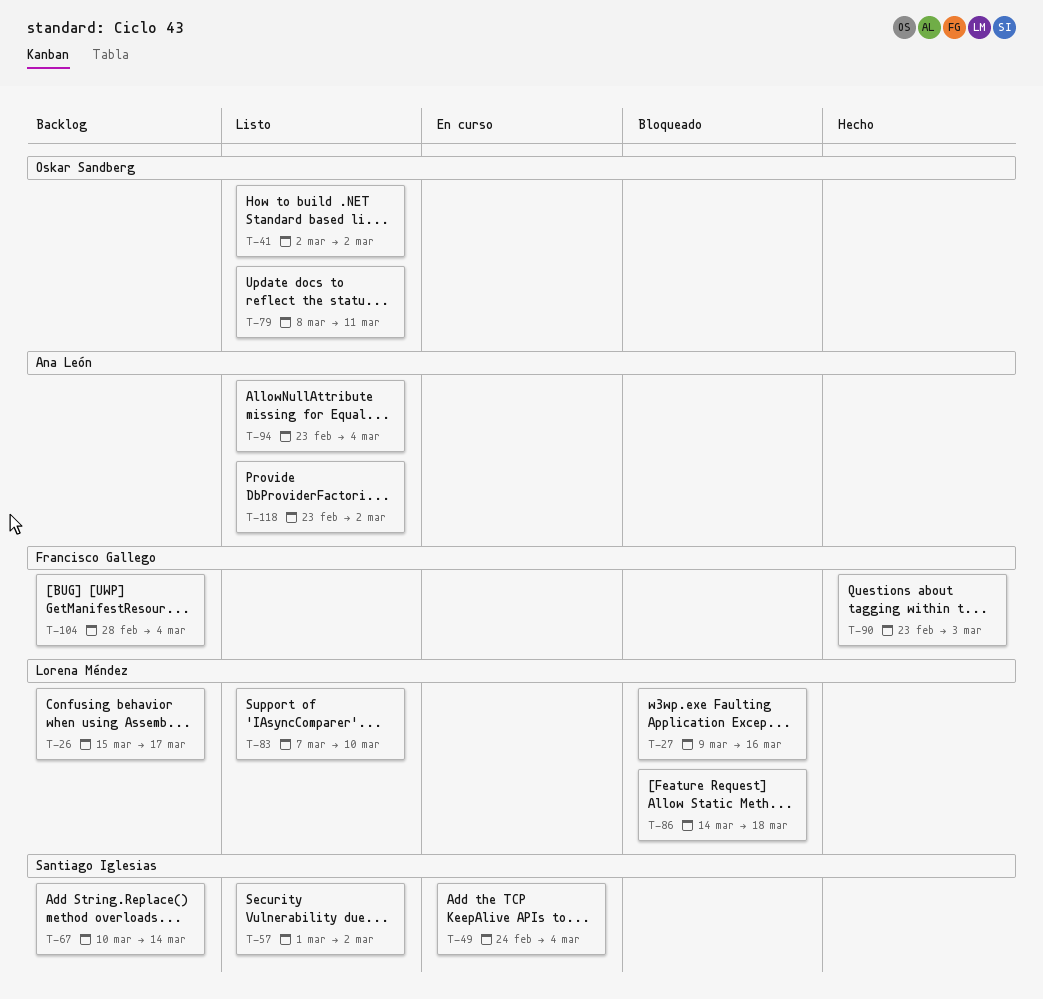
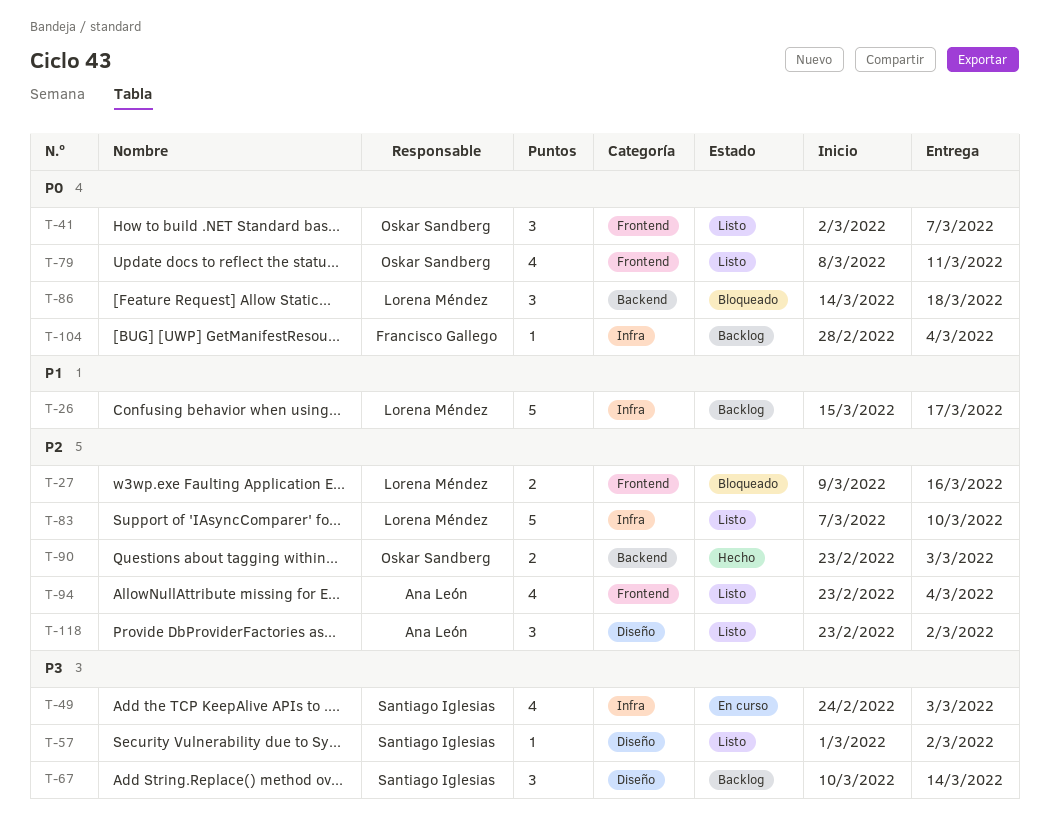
T-41, due: Mar 2 -> Mar 7
T-49, due: Mar 4 -> Mar 3
T-90, owner: Francisco Gallego -> Oskar Sandberg

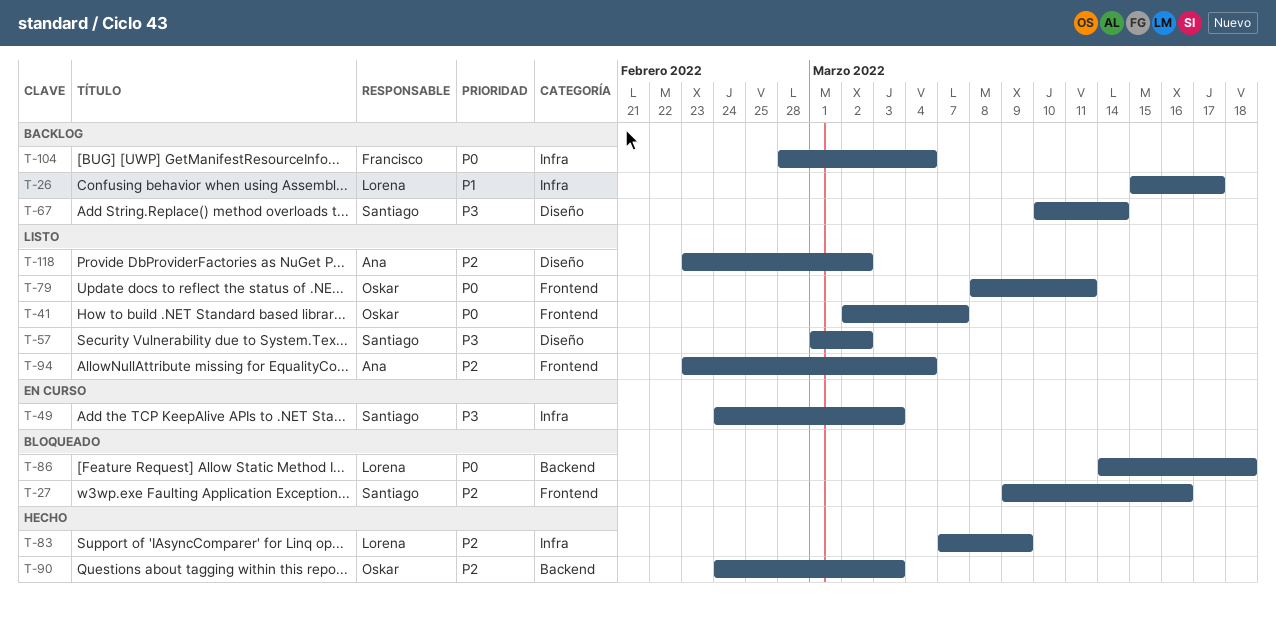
T-27, owner: Lorena Méndez -> Santiago Iglesias
T-83, status: Listo -> Hecho
T-83, due: Mar 10 -> Mar 9
T-90, start: Feb 23 -> Feb 24

